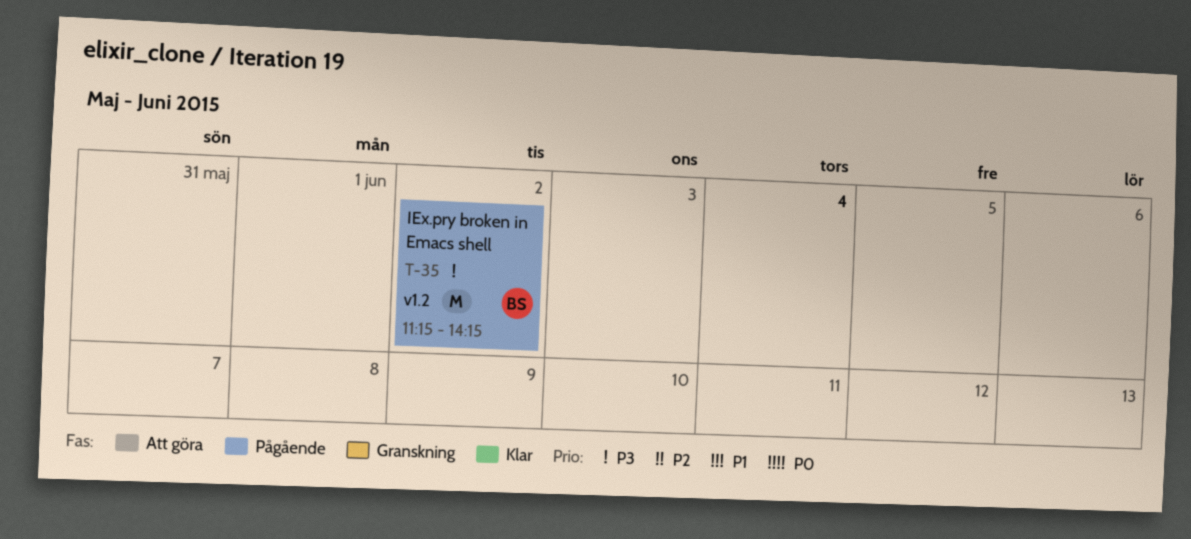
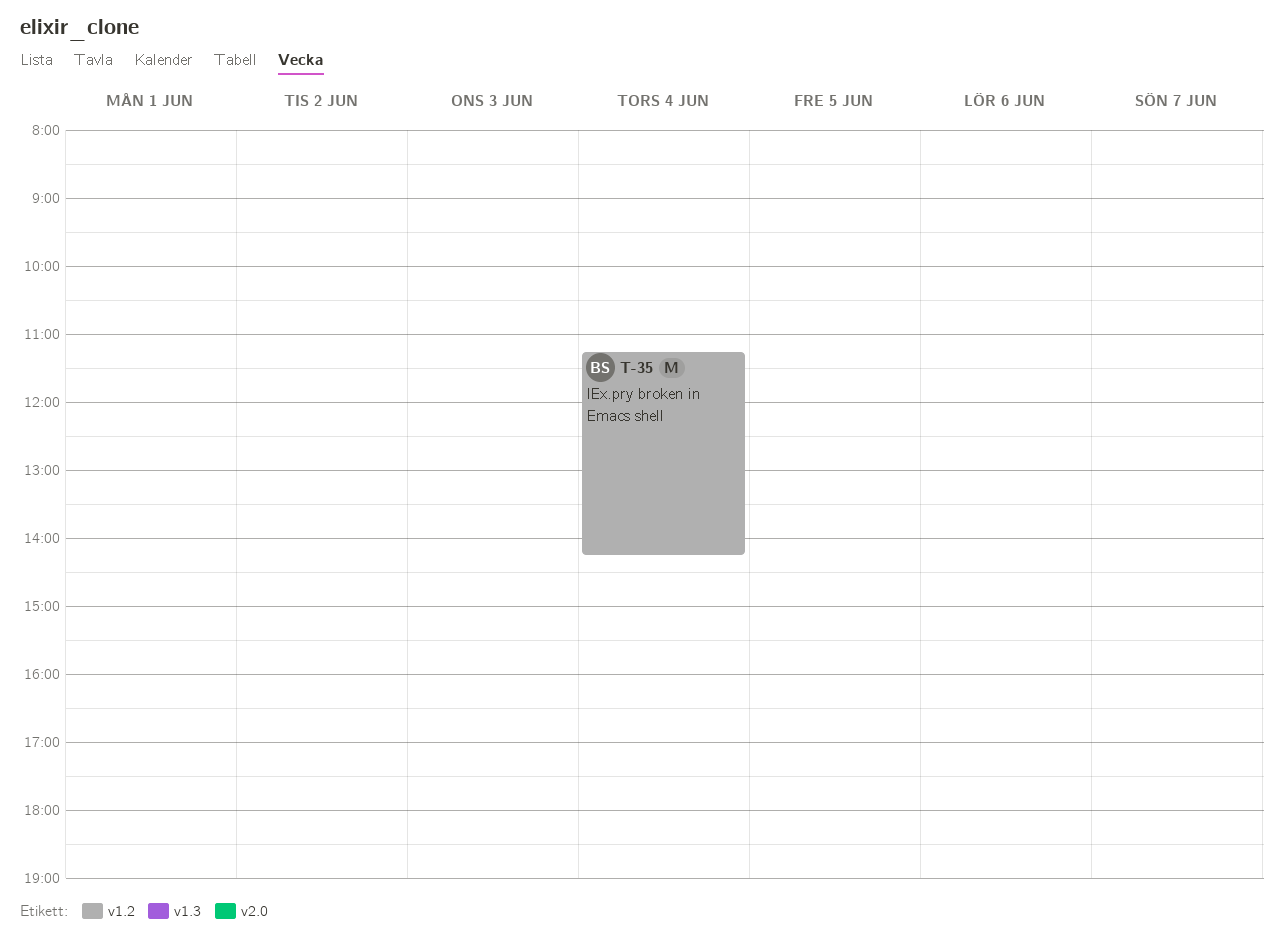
T-35, day: Jun 2 -> Jun 4

